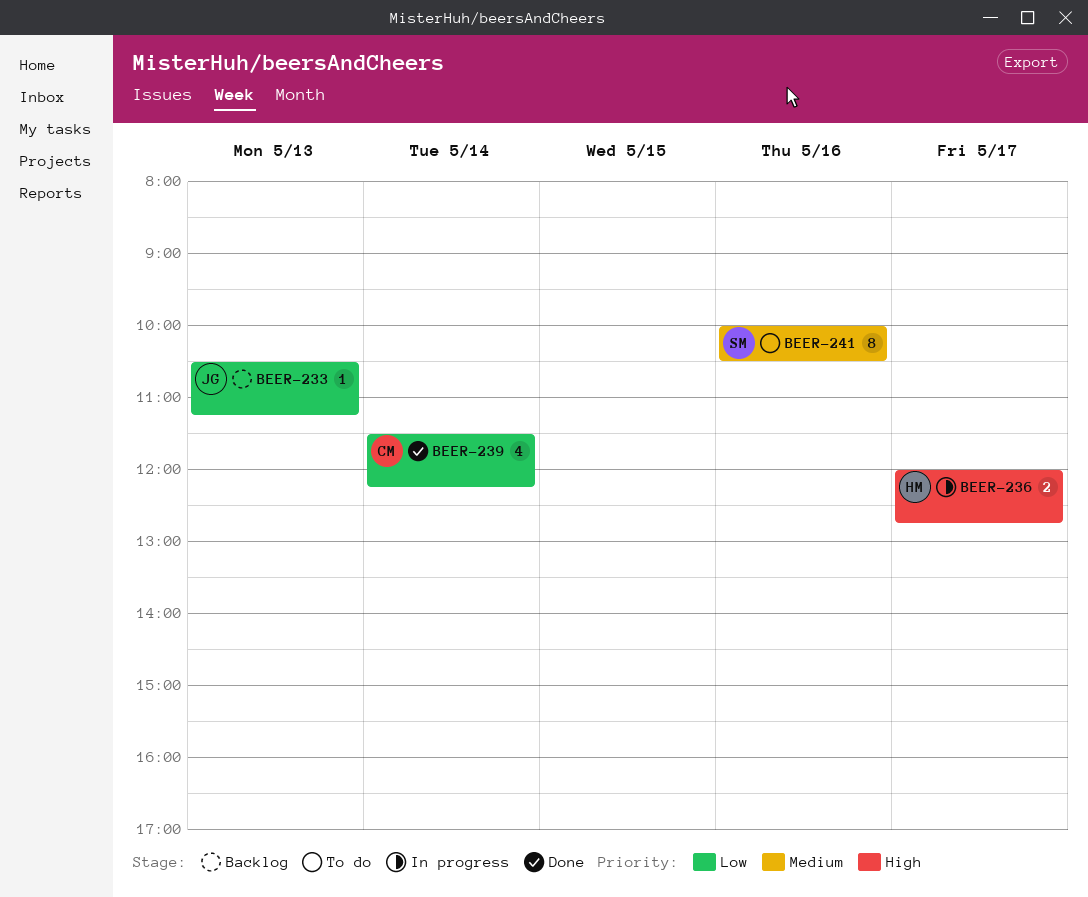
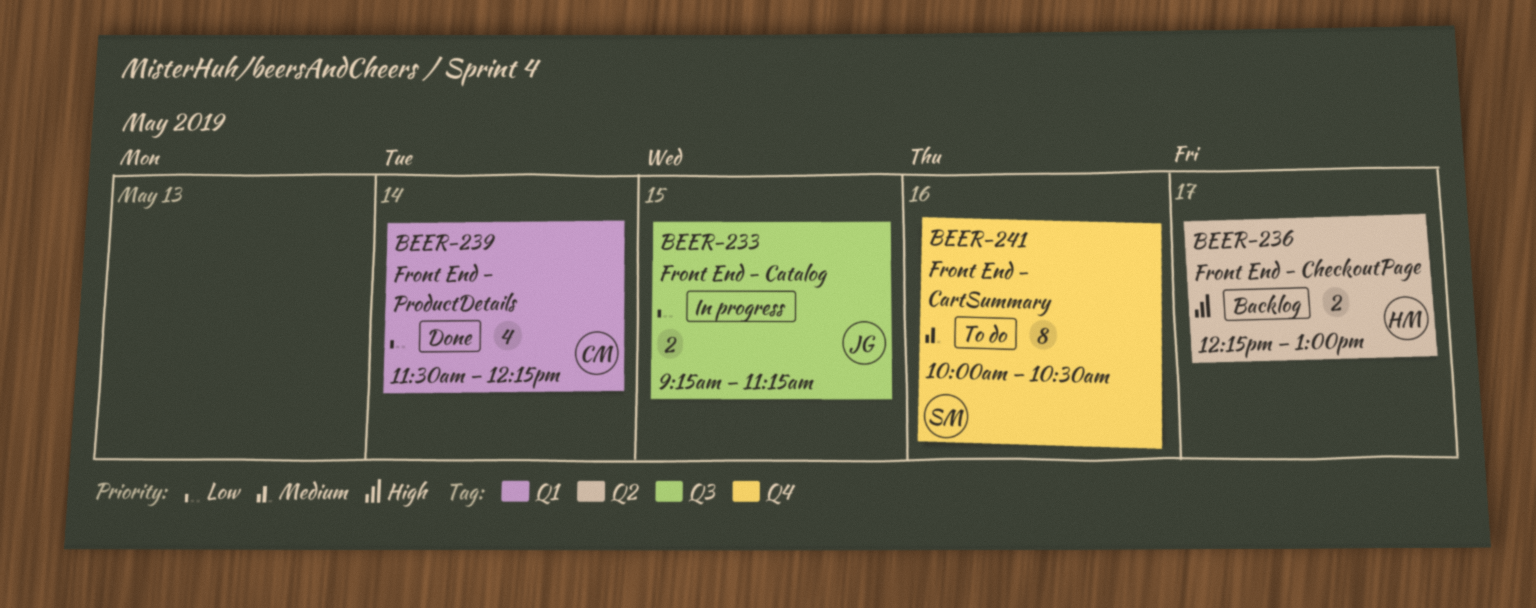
BEER-233, status: Backlog -> In progress
BEER-233, estimate: 1 -> 2
BEER-233, day: May 13 -> May 15
BEER-233, begins: 10:30 -> 09:15
BEER-236, status: In progress -> Backlog
BEER-236, begins: 12:00 -> 12:15
BEER-236, ends: 12:45 -> 13:00

